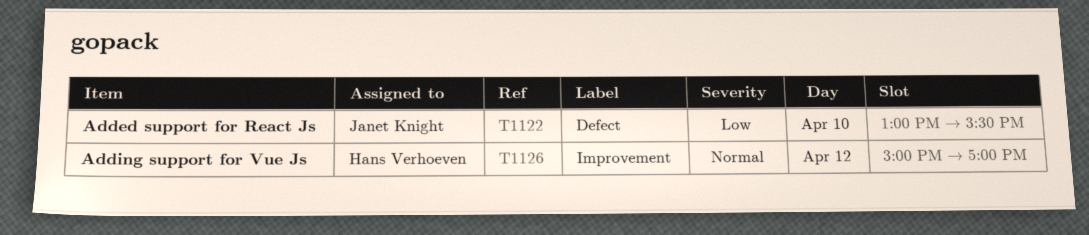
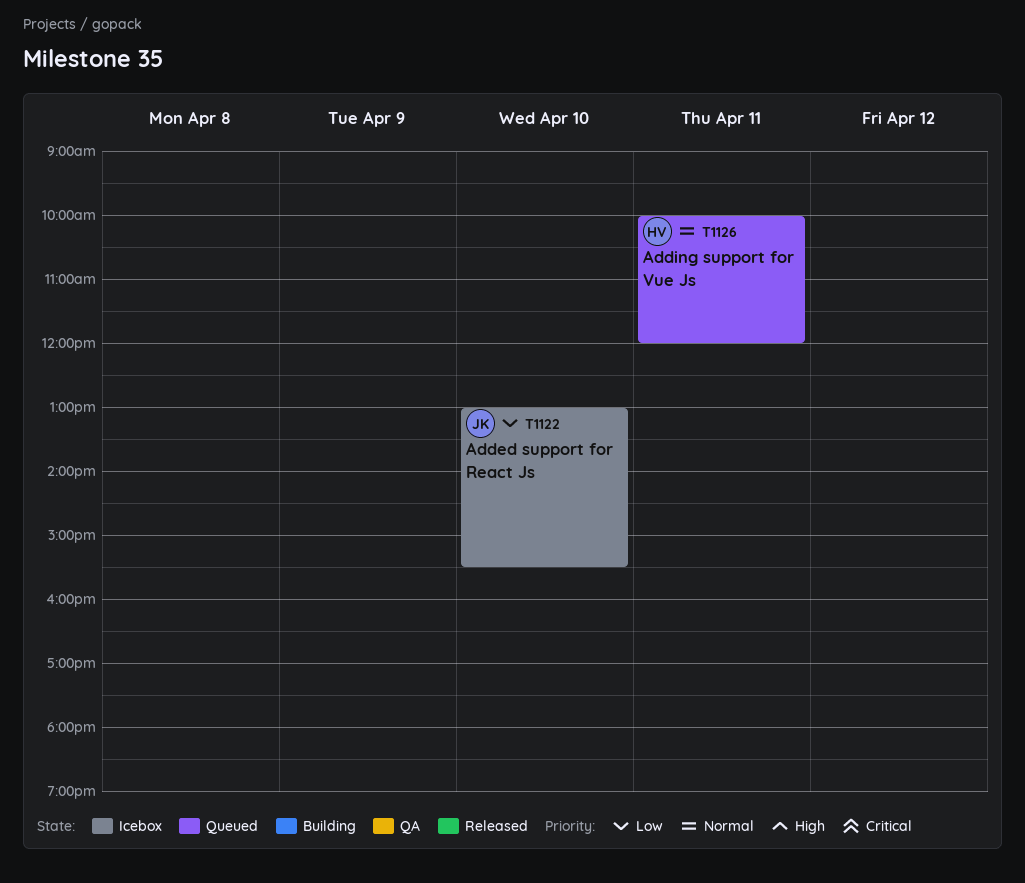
T1126, day: Apr 12 -> Apr 11
T1126, begins: 15:00 -> 10:00
T1126, ends: 17:00 -> 12:00

